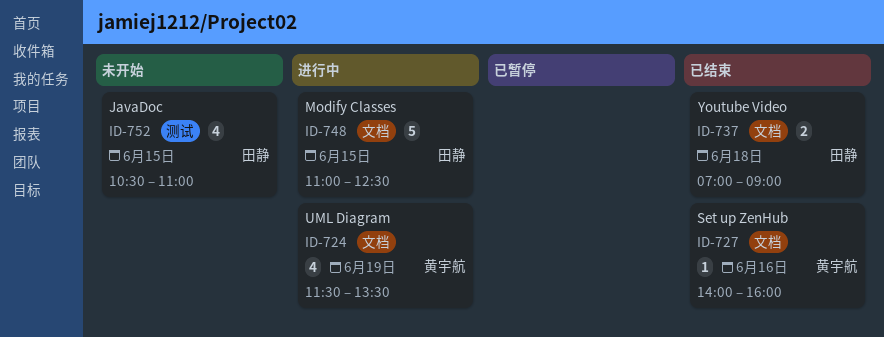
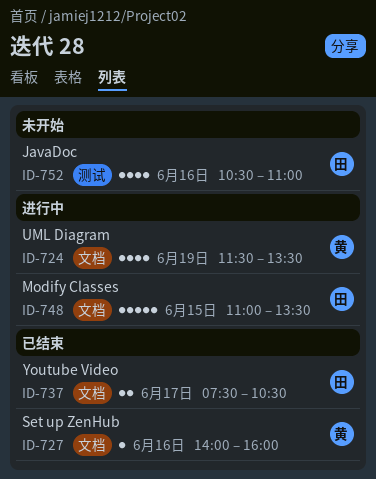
ID-737, day: Jun 18 -> Jun 17
ID-737, begins: 07:00 -> 07:30
ID-737, ends: 09:00 -> 10:30
ID-748, ends: 12:30 -> 13:30
ID-752, day: Jun 15 -> Jun 16

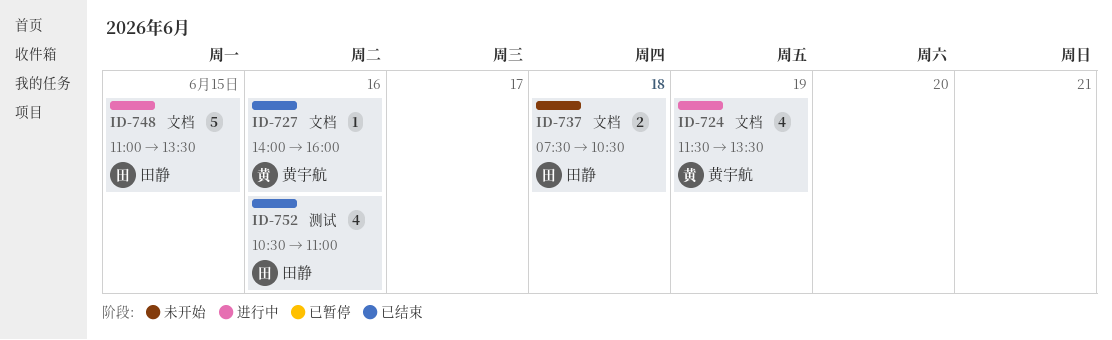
ID-737, status: 已结束 -> 未开始
ID-737, day: Jun 17 -> Jun 18
ID-752, status: 未开始 -> 已结束

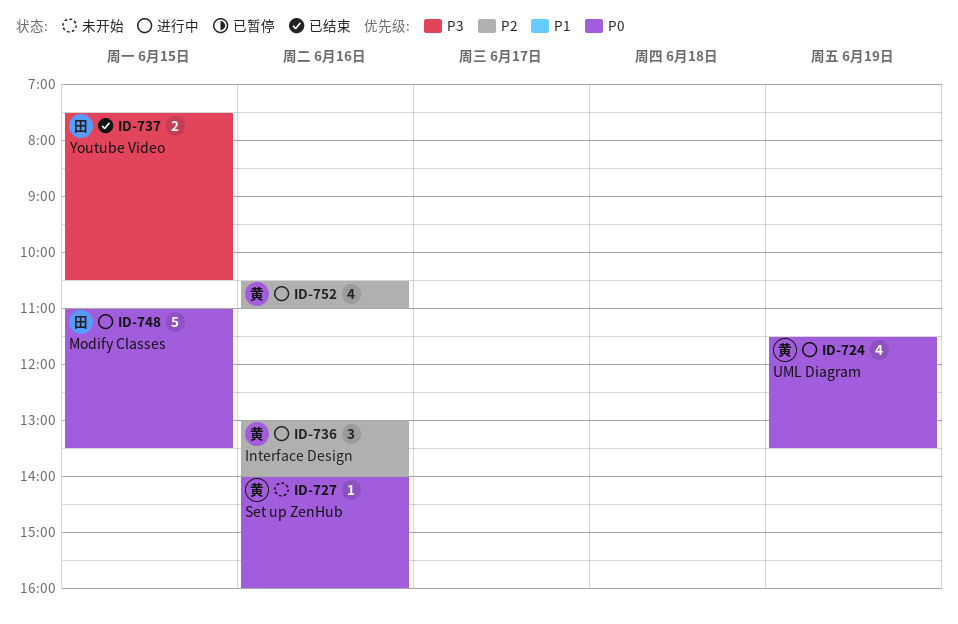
ID-727, status: 已结束 -> 未开始
ID-736: none -> present
ID-737, status: 未开始 -> 已结束
ID-737, day: Jun 18 -> Jun 15
ID-752, status: 已结束 -> 进行中
ID-752, owner: 田静 -> 黄宇航

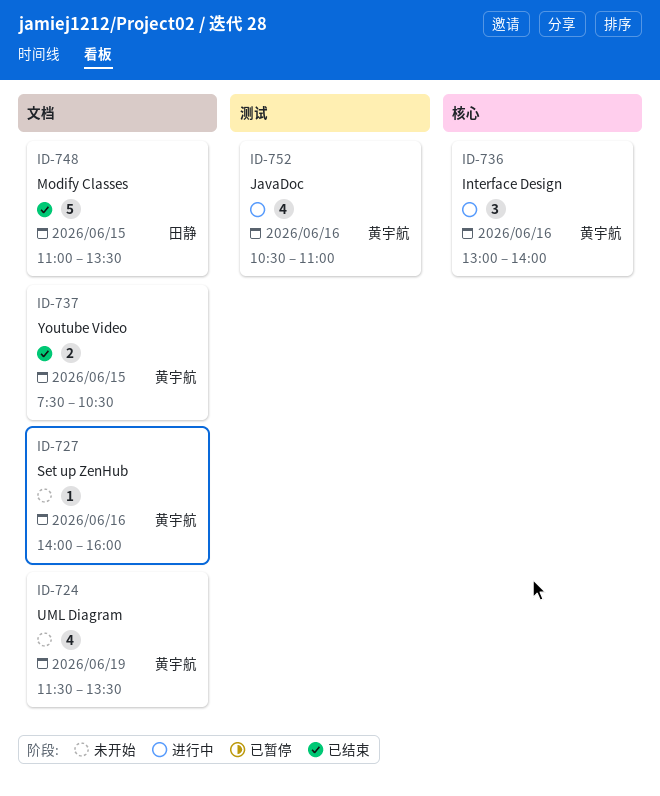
ID-724, status: 进行中 -> 未开始
ID-737, owner: 田静 -> 黄宇航
ID-748, status: 进行中 -> 已结束

